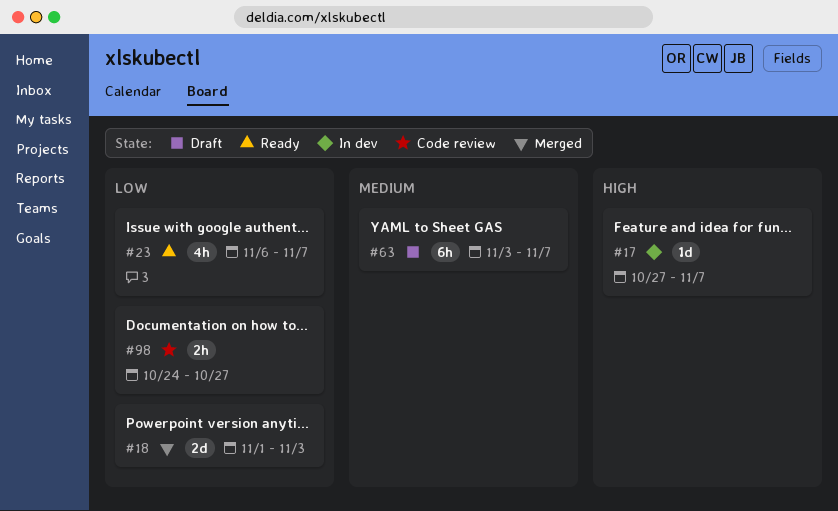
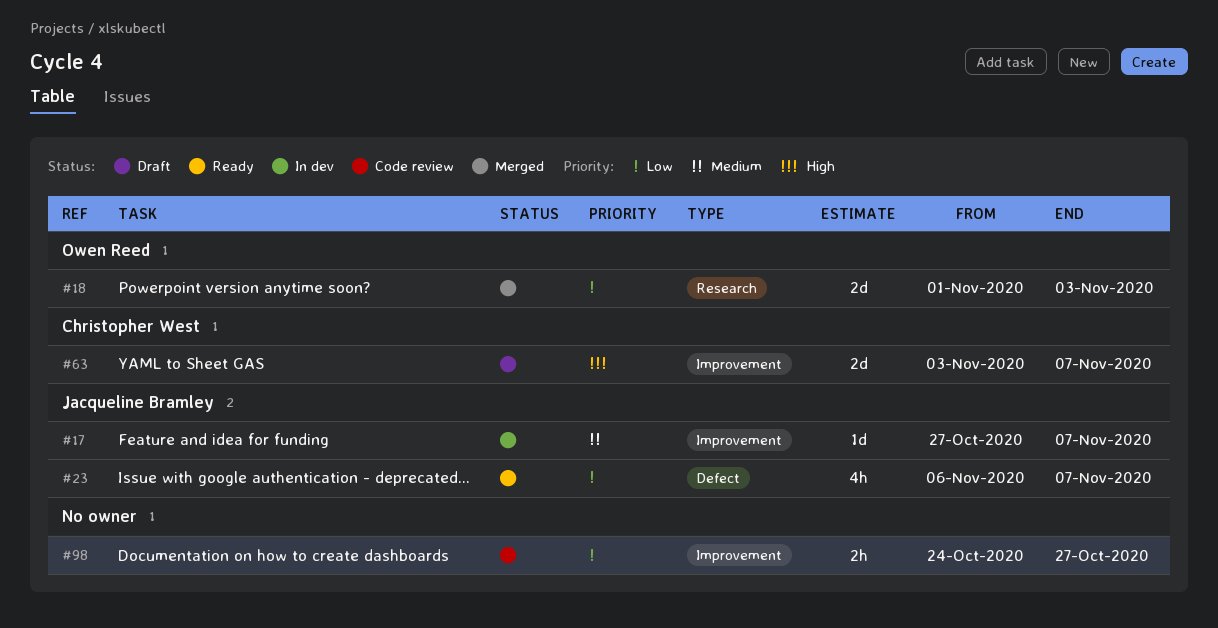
#17, priority: High -> Medium
#63, priority: Medium -> High
#63, estimate: 6h -> 2d

